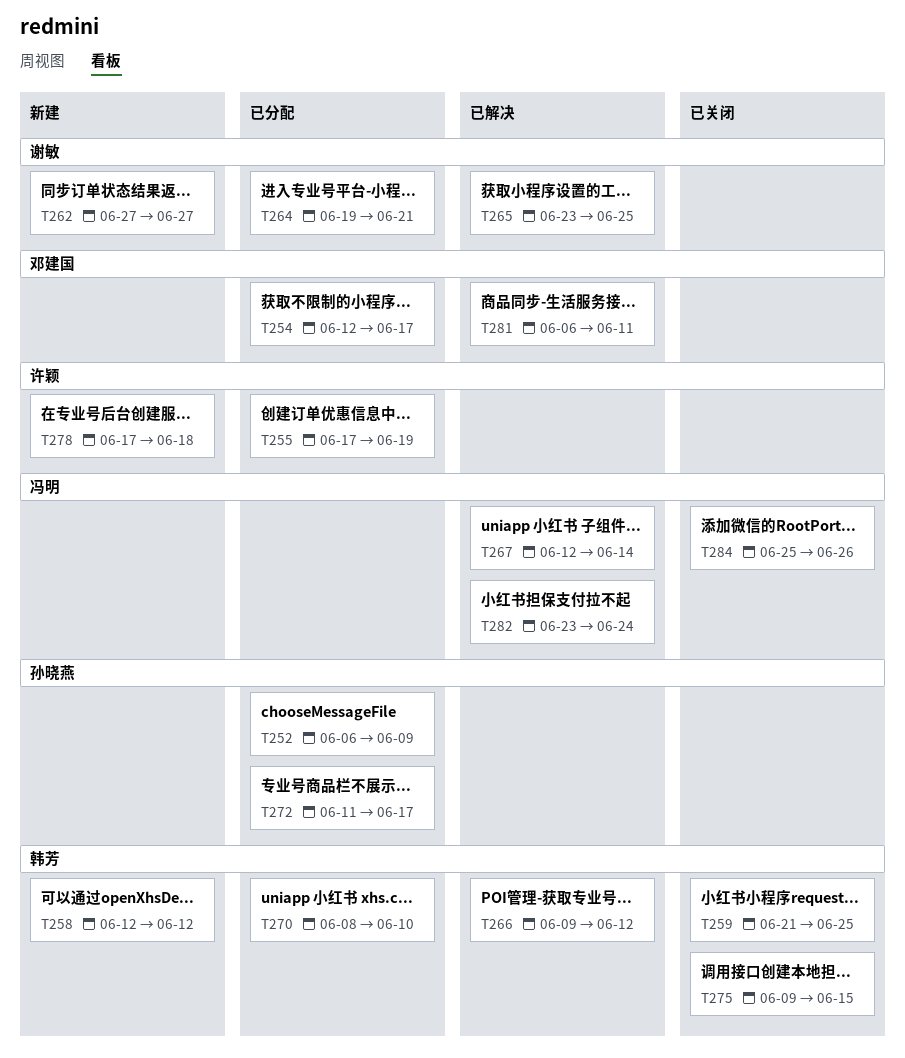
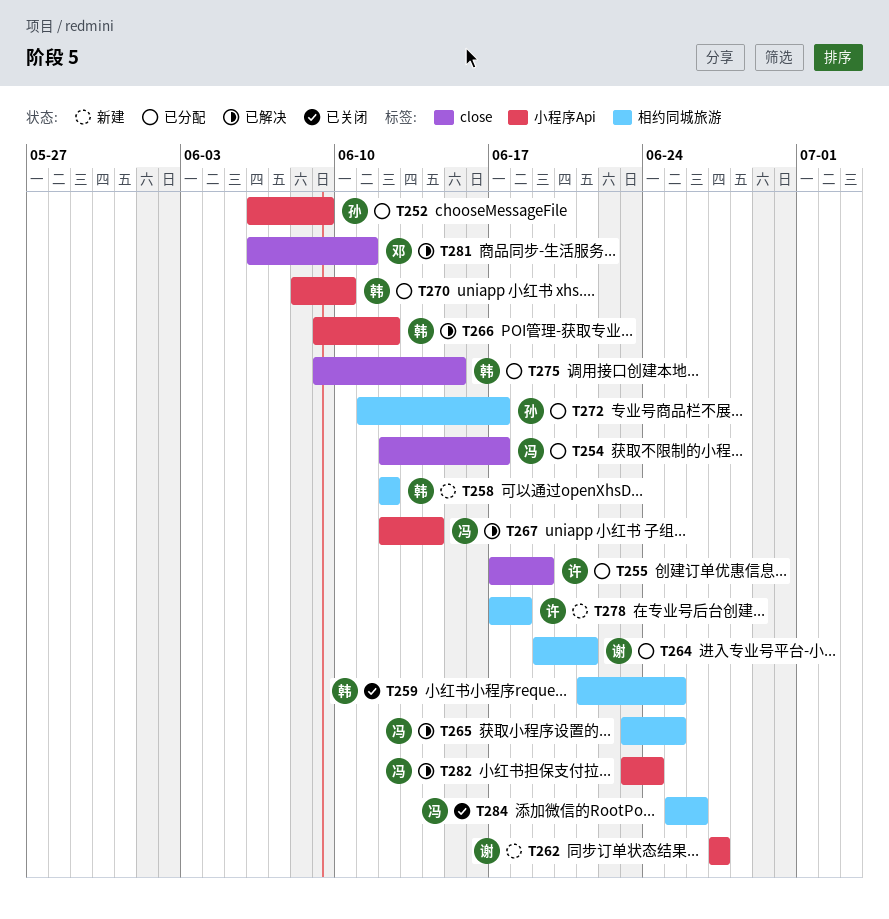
T254, owner: 邓建国 -> 冯明
T265, owner: 谢敏 -> 冯明
T275, status: 已关闭 -> 已分配

